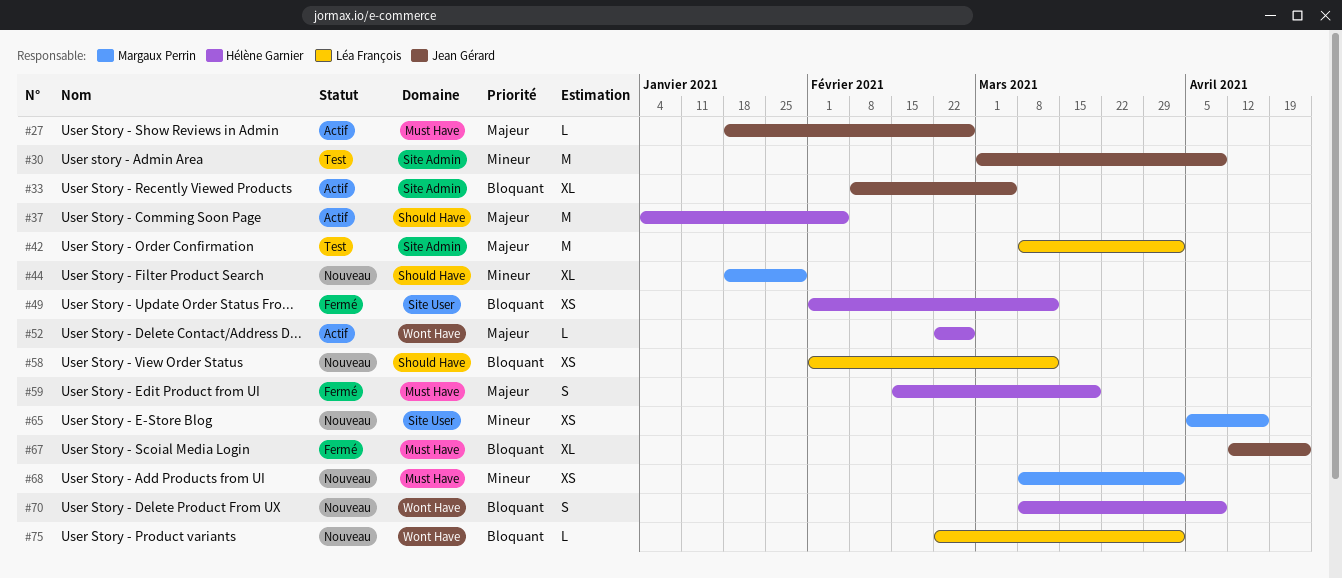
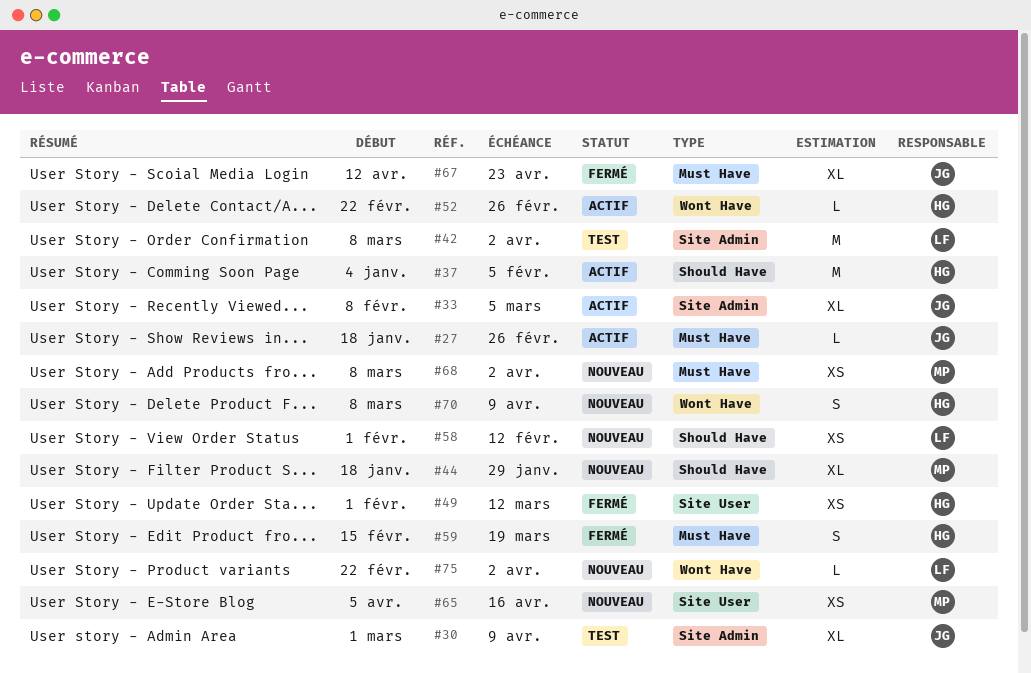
#30, estimate: M -> XL
#58, due: Mar 12 -> Feb 12

